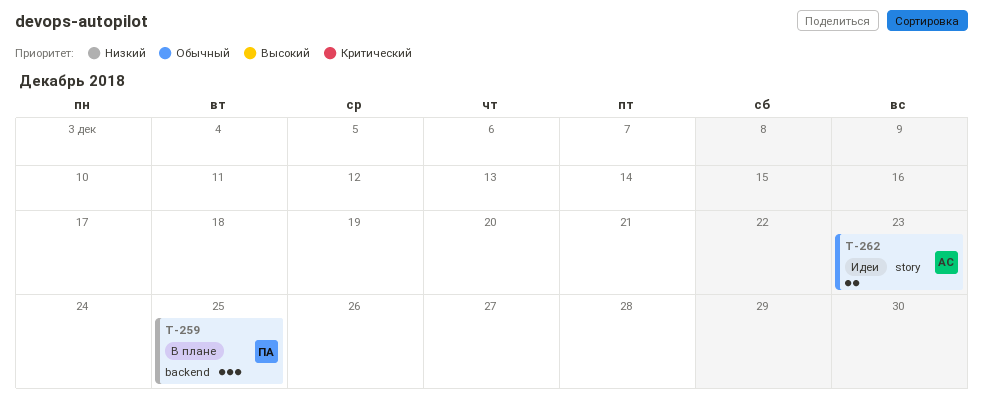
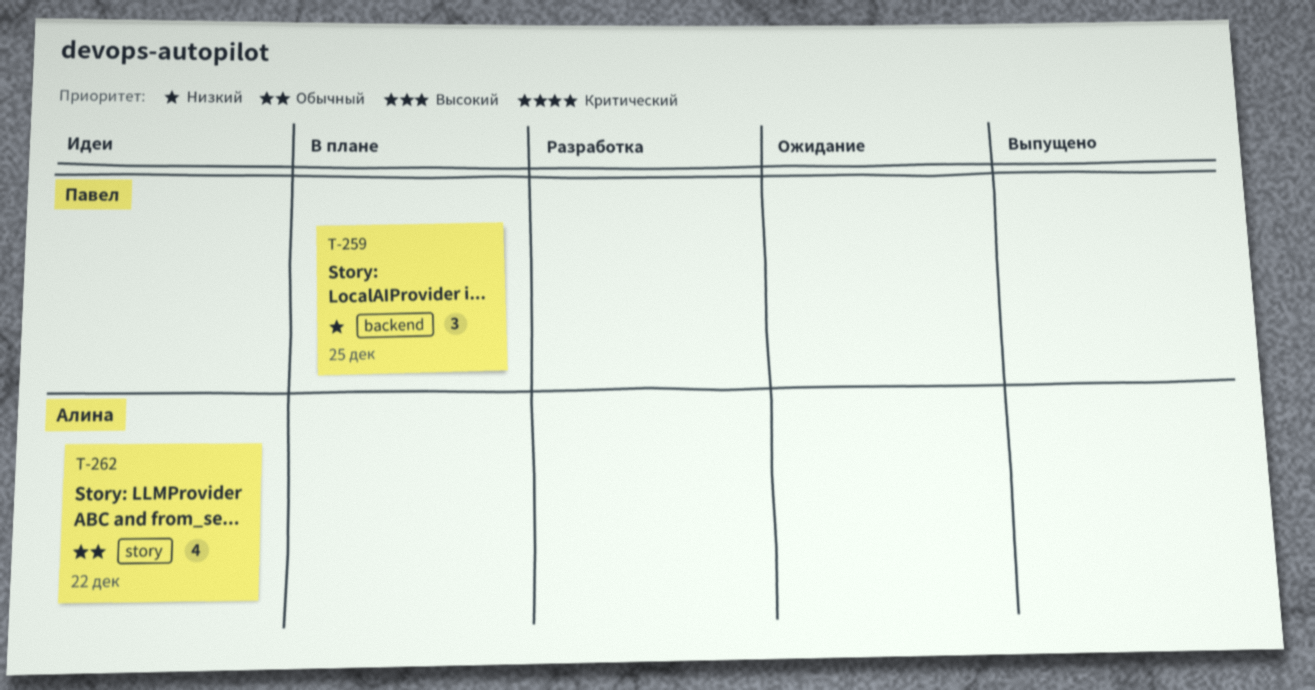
T-262, estimate: 2 -> 4
T-262, due: Dec 23 -> Dec 22

